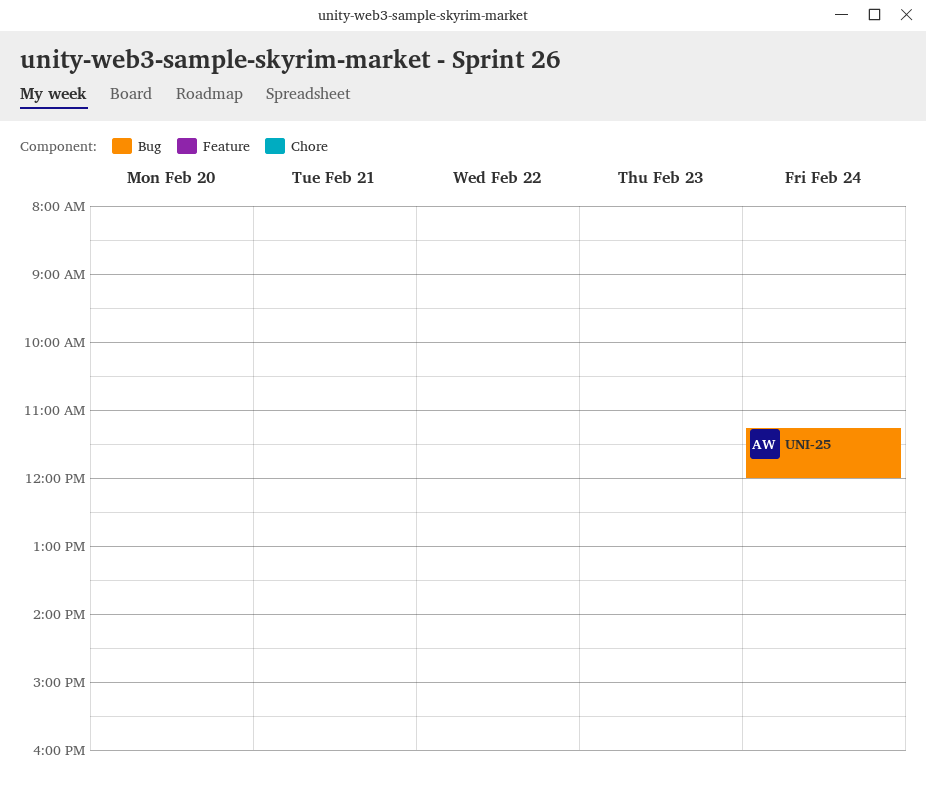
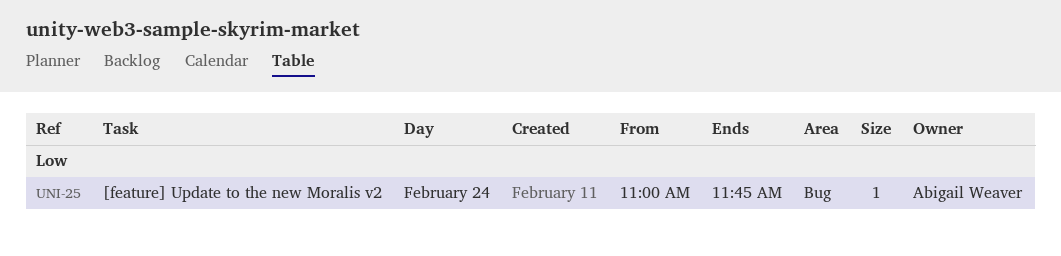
UNI-25, begins: 11:15 -> 11:00
UNI-25, ends: 12:00 -> 11:45

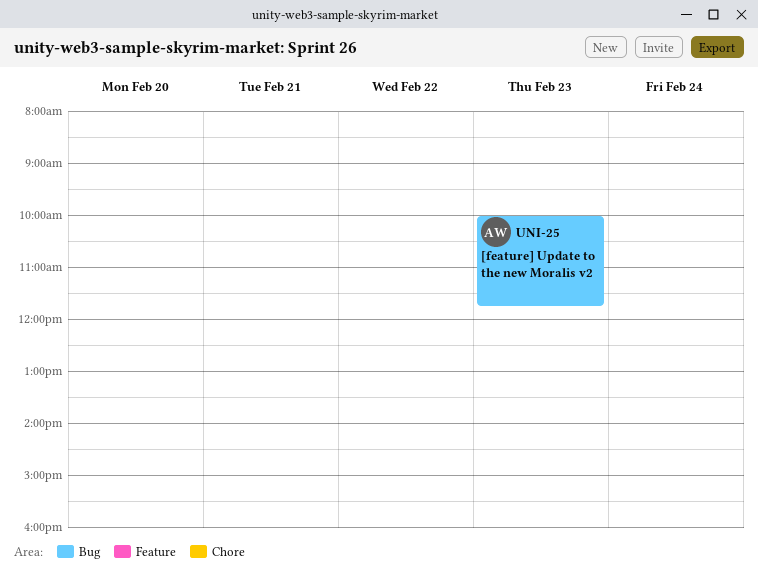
UNI-25, day: Feb 24 -> Feb 23
UNI-25, begins: 11:00 -> 10:00

